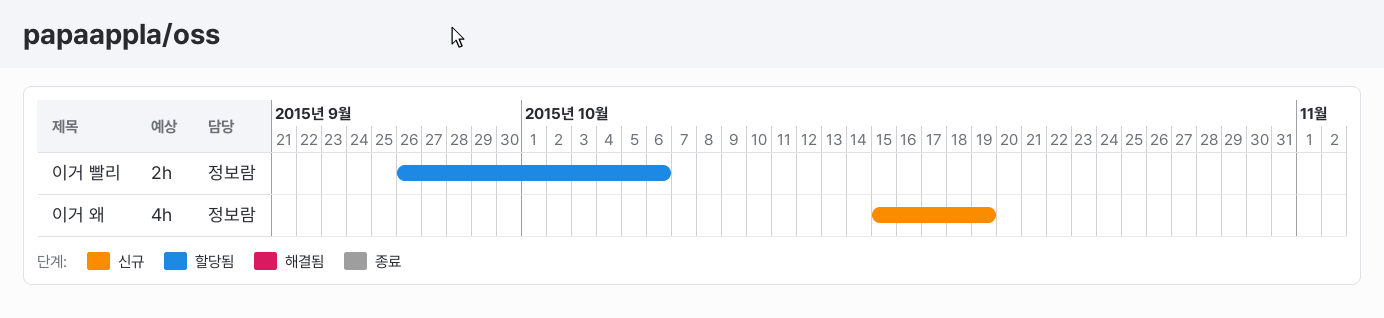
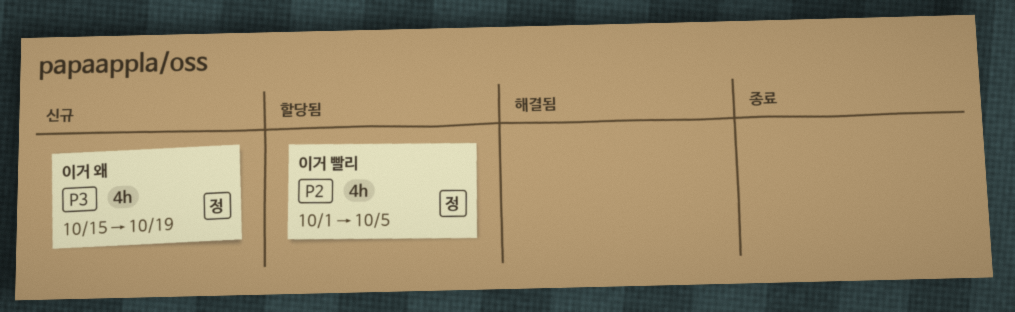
이거 빨리, estimate: 2h -> 4h
이거 빨리, start: Sep 26 -> Oct 1
이거 빨리, due: Oct 6 -> Oct 5

